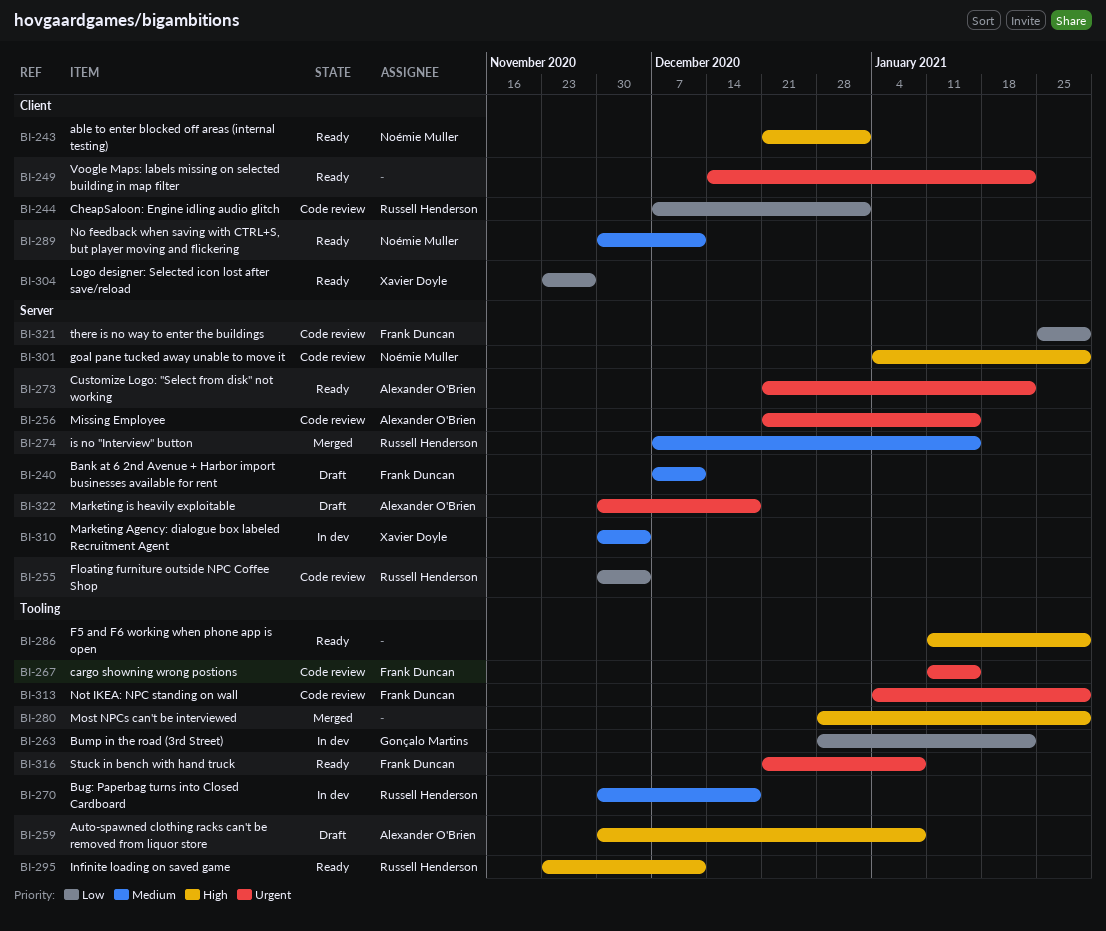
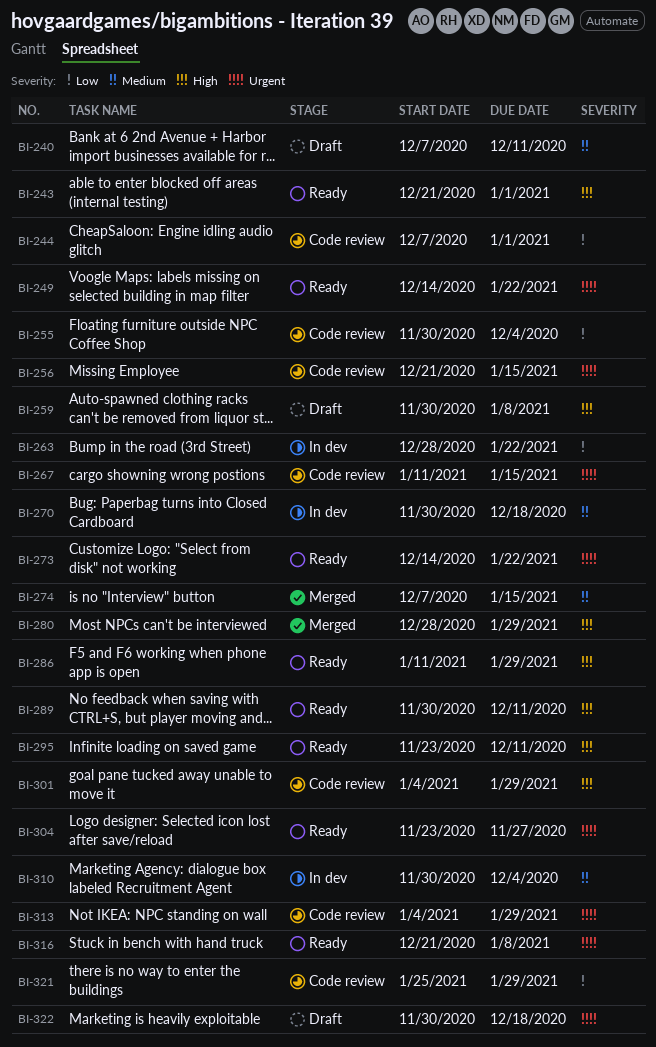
BI-273, start: Dec 21 -> Dec 14
BI-289, priority: Medium -> High
BI-304, priority: Low -> Urgent

